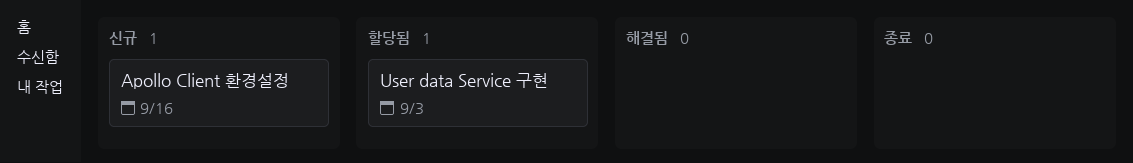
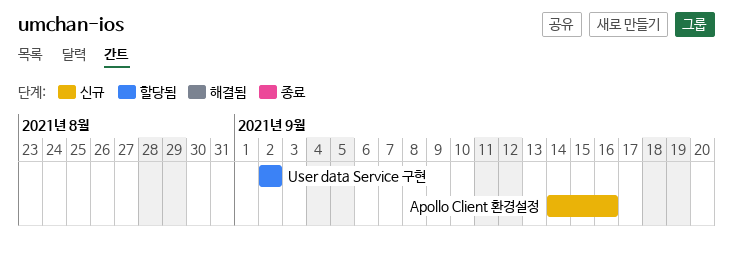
User data Service 구현, due: Sep 3 -> Sep 2

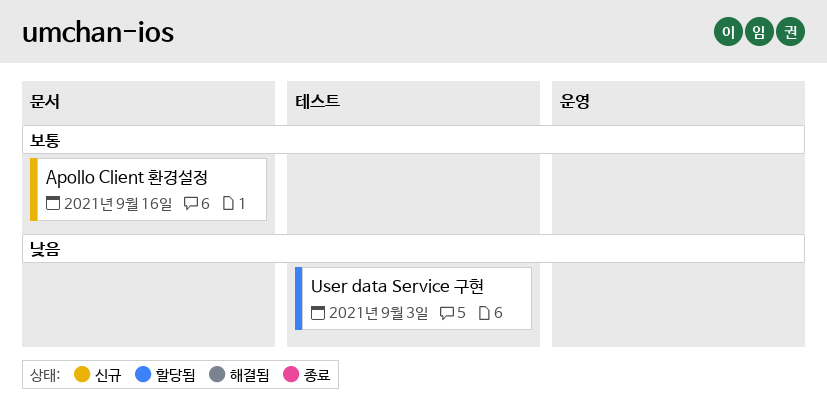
User data Service 구현, due: Sep 2 -> Sep 3

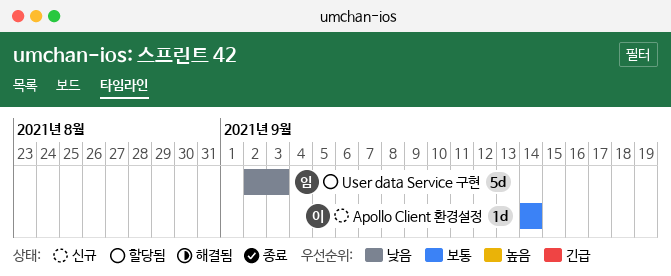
Apollo Client 환경설정, due: Sep 16 -> Sep 14

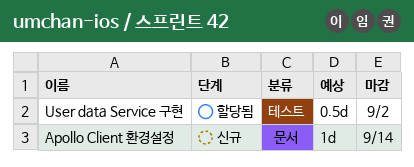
User data Service 구현, estimate: 5d -> 0.5d
User data Service 구현, due: Sep 3 -> Sep 2

